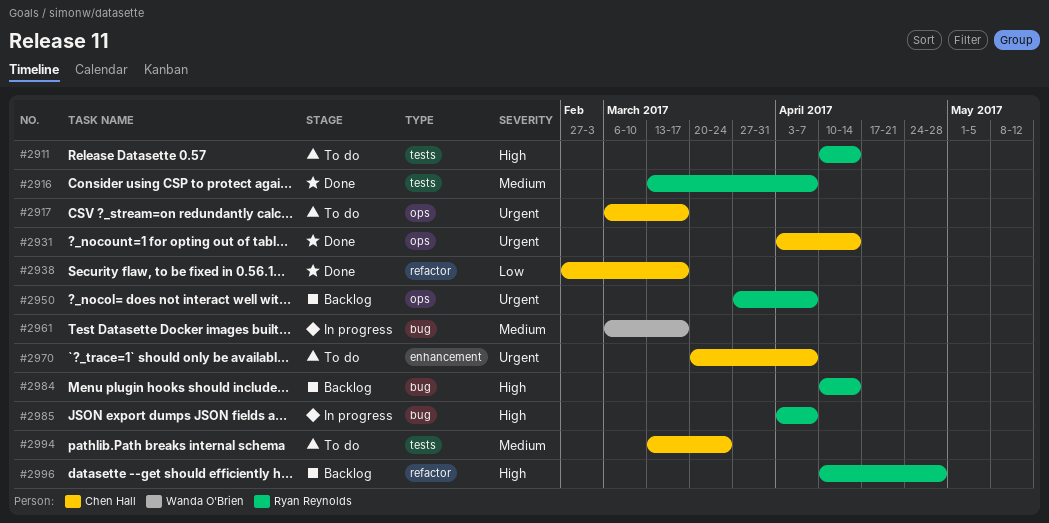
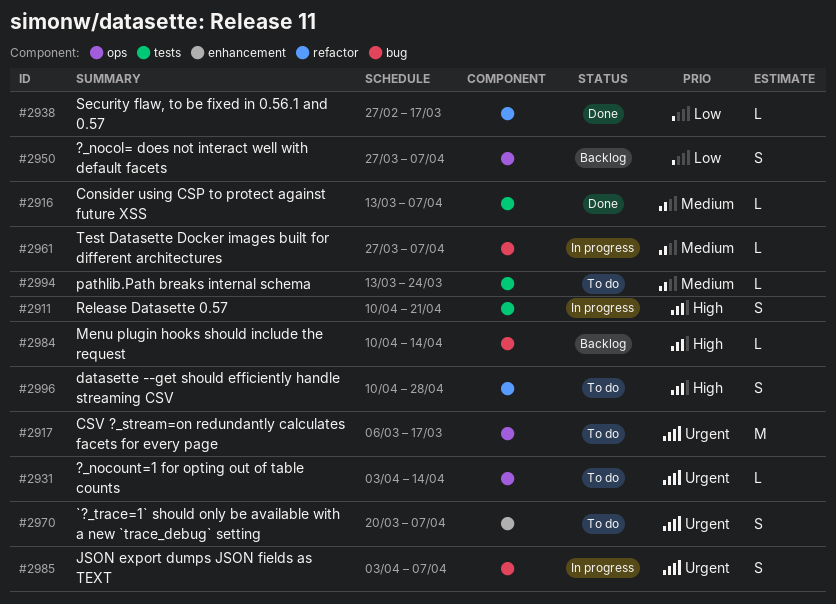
#2911, status: To do -> In progress
#2911, due: Apr 14 -> Apr 21
#2931, status: Done -> To do
#2950, priority: Urgent -> Low
#2961, start: Mar 6 -> Mar 27
#2961, due: Mar 17 -> Apr 7
#2985, priority: High -> Urgent
#2996, status: Backlog -> To do

